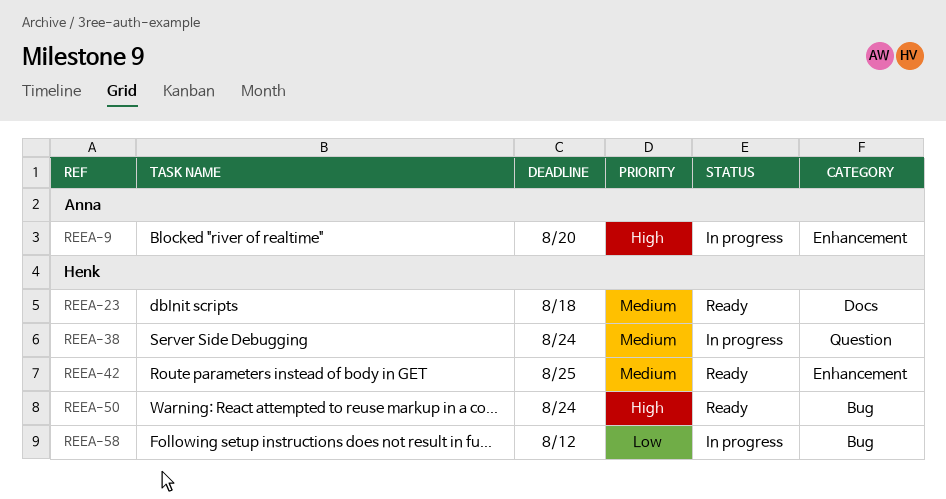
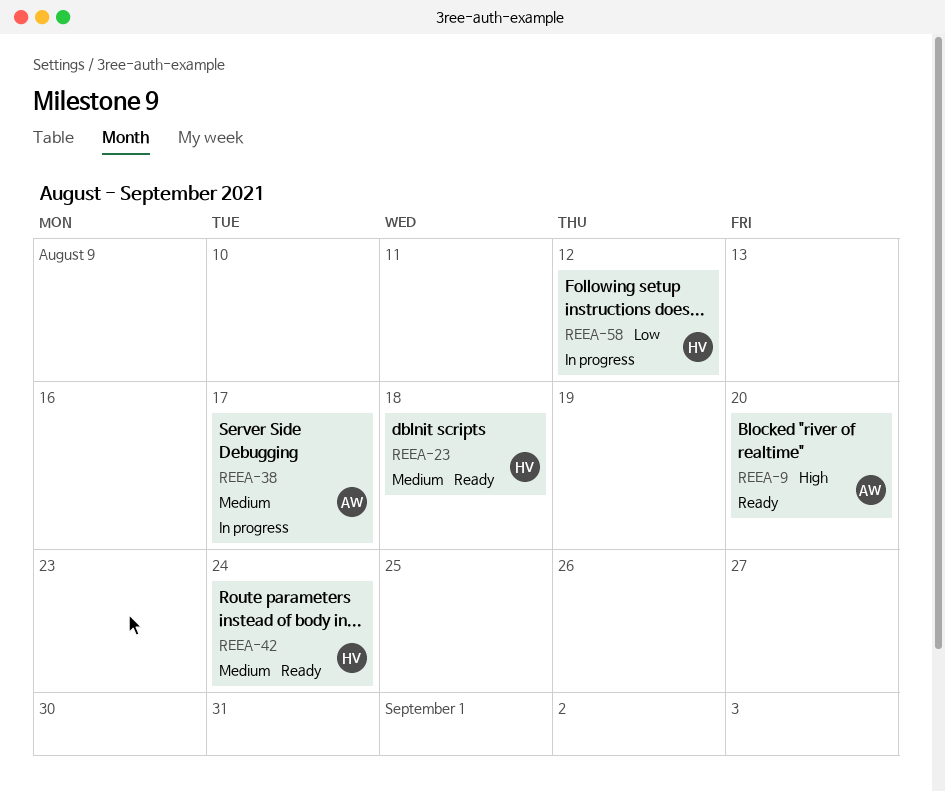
REEA-9, status: In progress -> Ready
REEA-38, owner: Henk -> Anna
REEA-38, due: Aug 24 -> Aug 17
REEA-42, due: Aug 25 -> Aug 24
REEA-50: present -> none

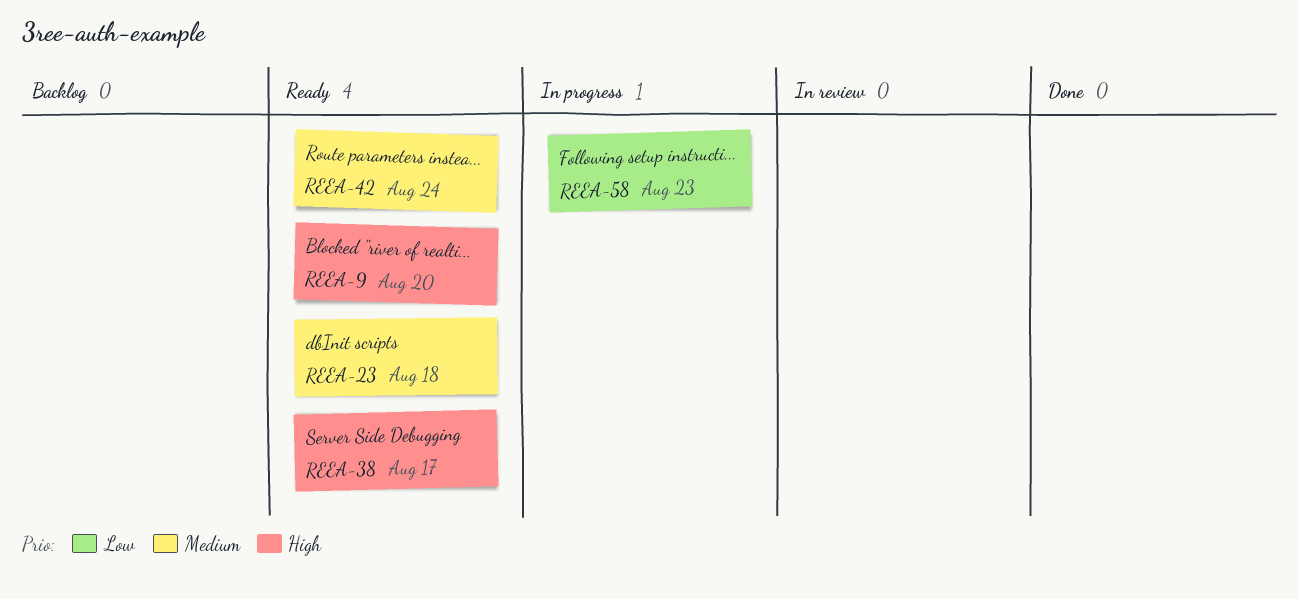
REEA-38, status: In progress -> Ready
REEA-38, priority: Medium -> High
REEA-58, due: Aug 12 -> Aug 23

